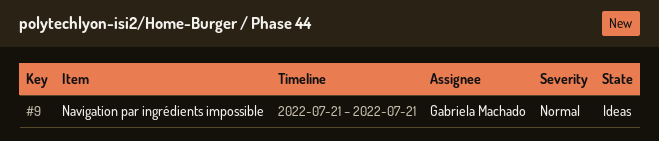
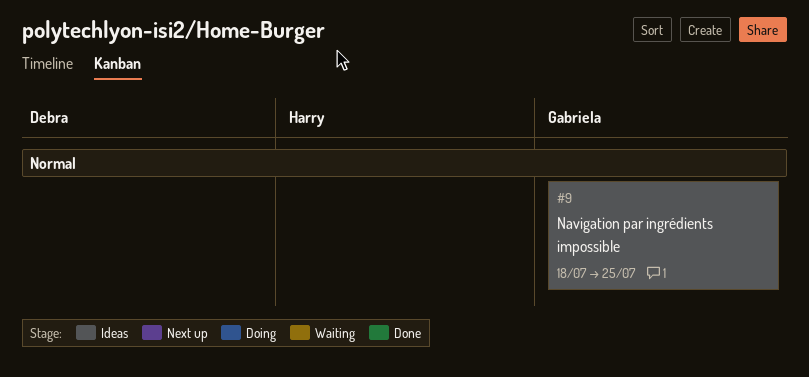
#9, start: Jul 21 -> Jul 18
#9, due: Jul 21 -> Jul 25

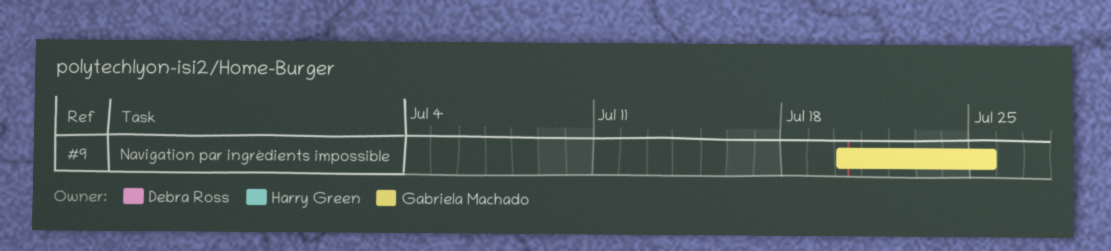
#9, start: Jul 18 -> Jul 20

